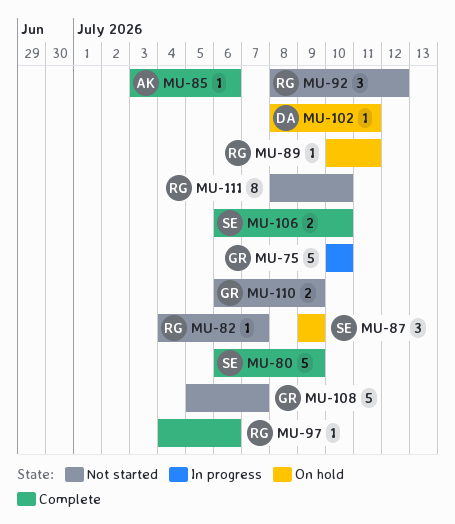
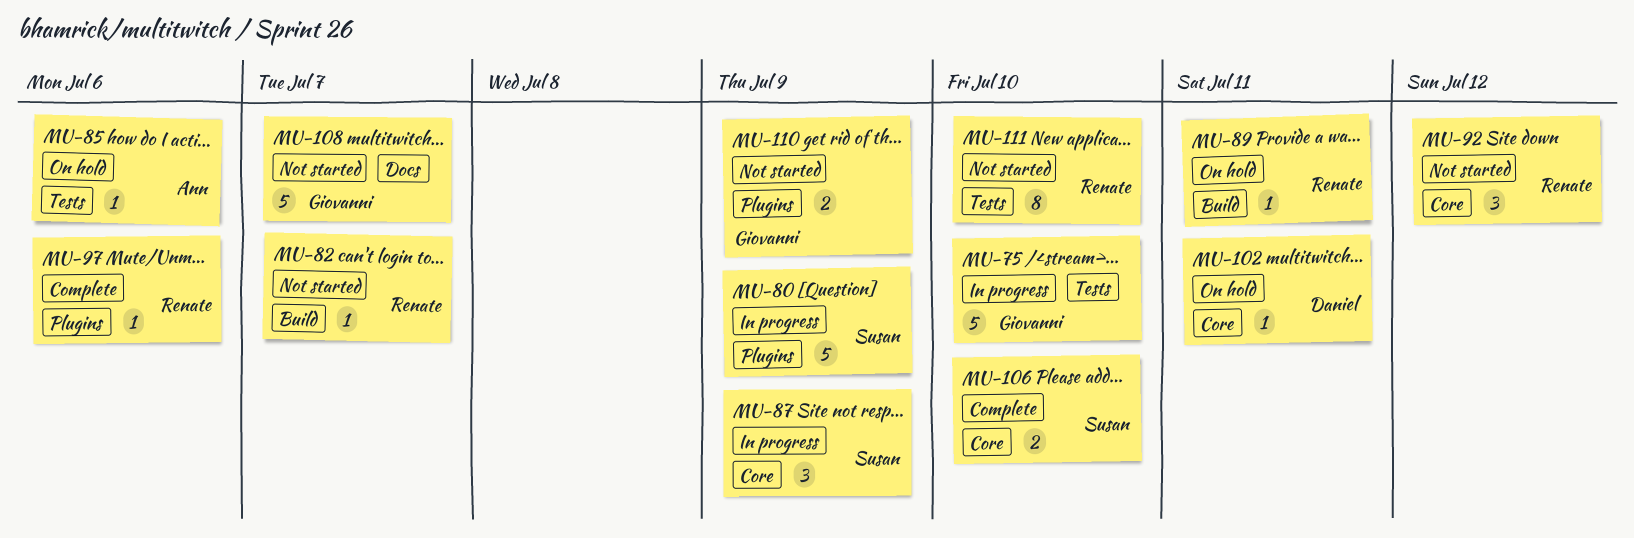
MU-80, status: Complete -> In progress
MU-85, status: Complete -> On hold
MU-87, status: On hold -> In progress

